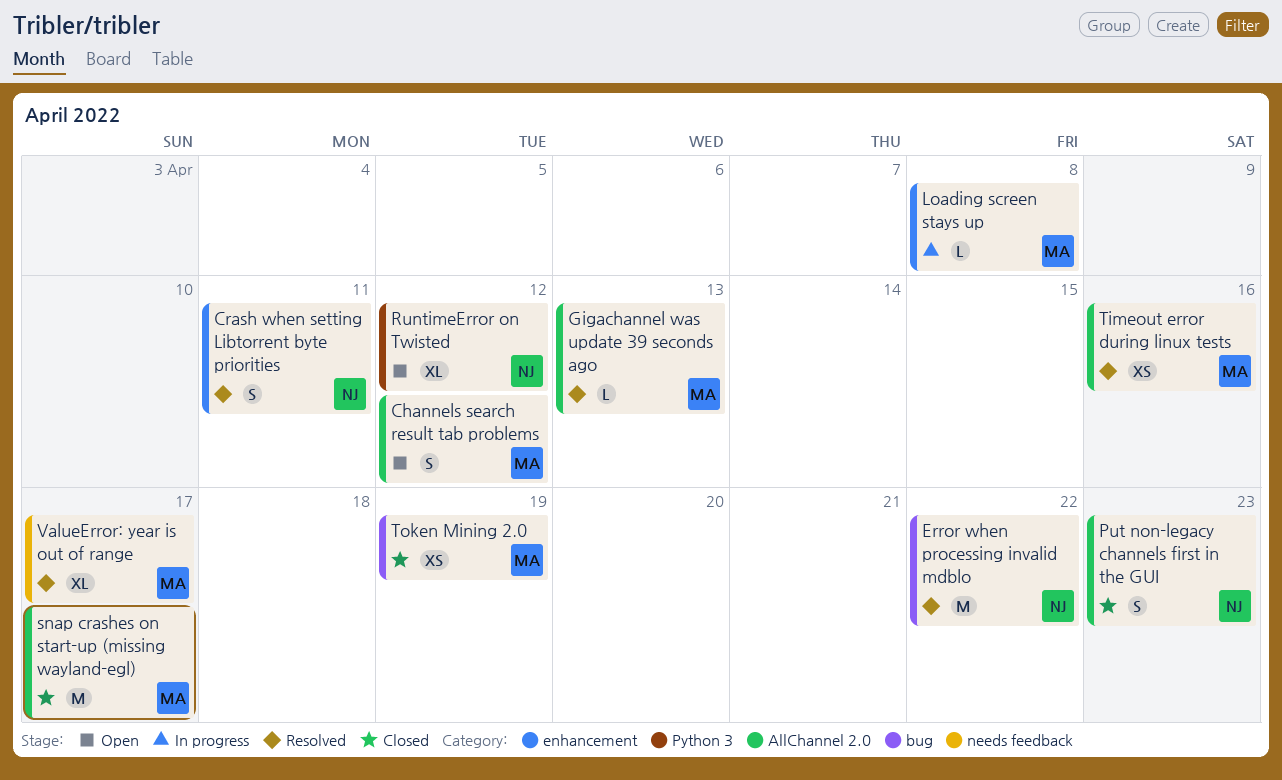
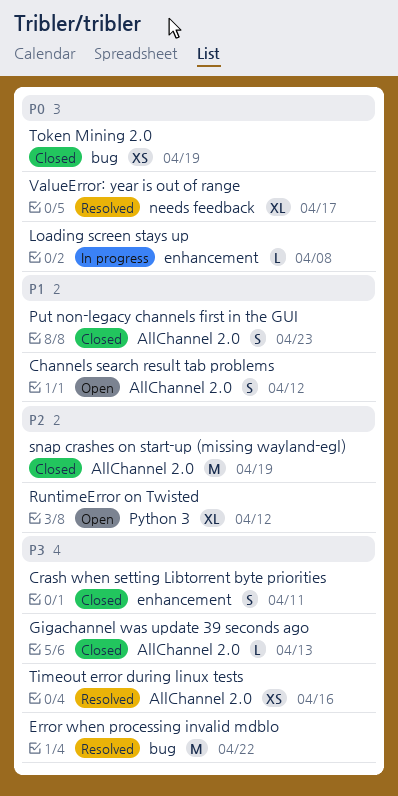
Crash when setting Libtorrent byte priorities, status: Resolved -> Closed
Gigachannel was update 39 seconds ago, status: Resolved -> Closed
snap crashes on start-up (missing wayland-egl), due: Apr 17 -> Apr 19

